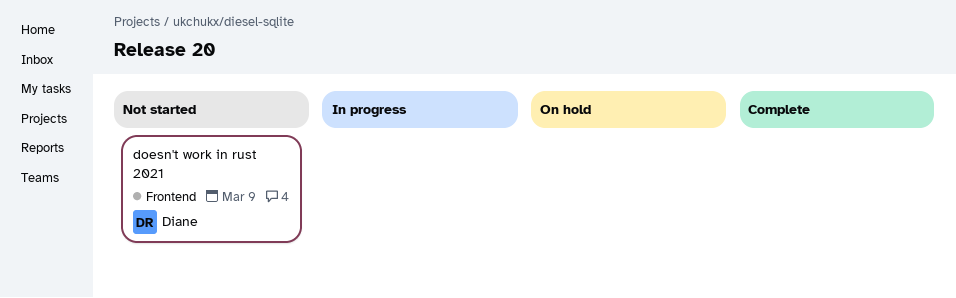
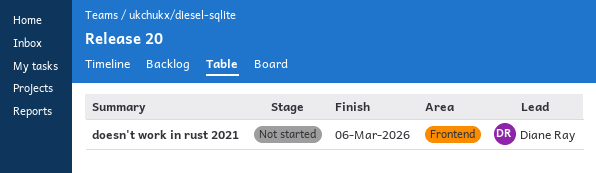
doesn't work in rust 2021, due: Mar 9 -> Mar 6

